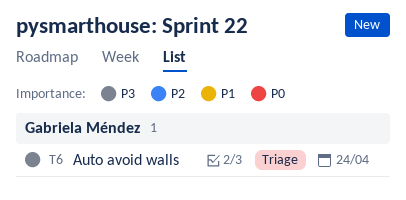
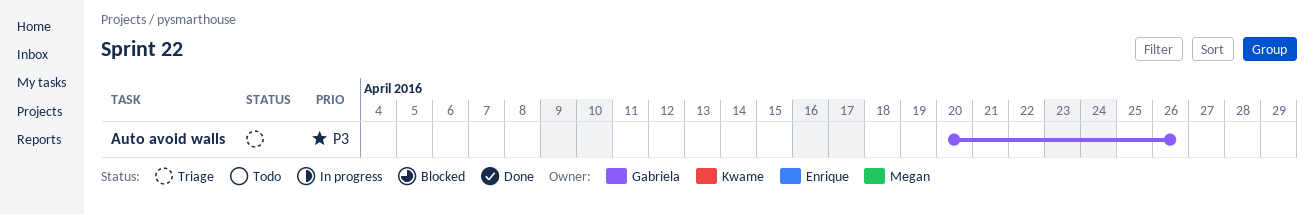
Auto avoid walls, due: Apr 24 -> Apr 26

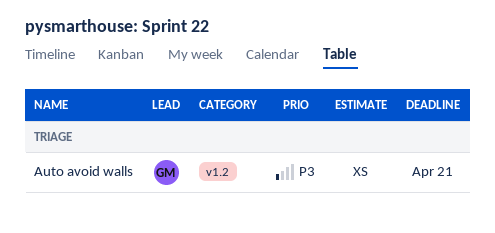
Auto avoid walls, due: Apr 26 -> Apr 21

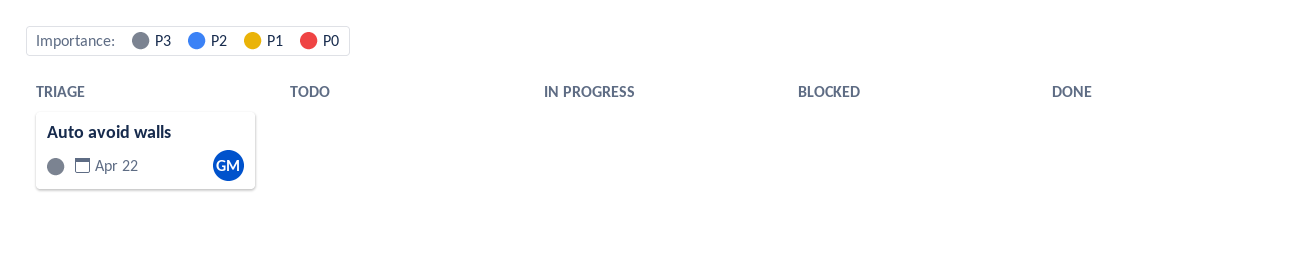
Auto avoid walls, due: Apr 21 -> Apr 22

